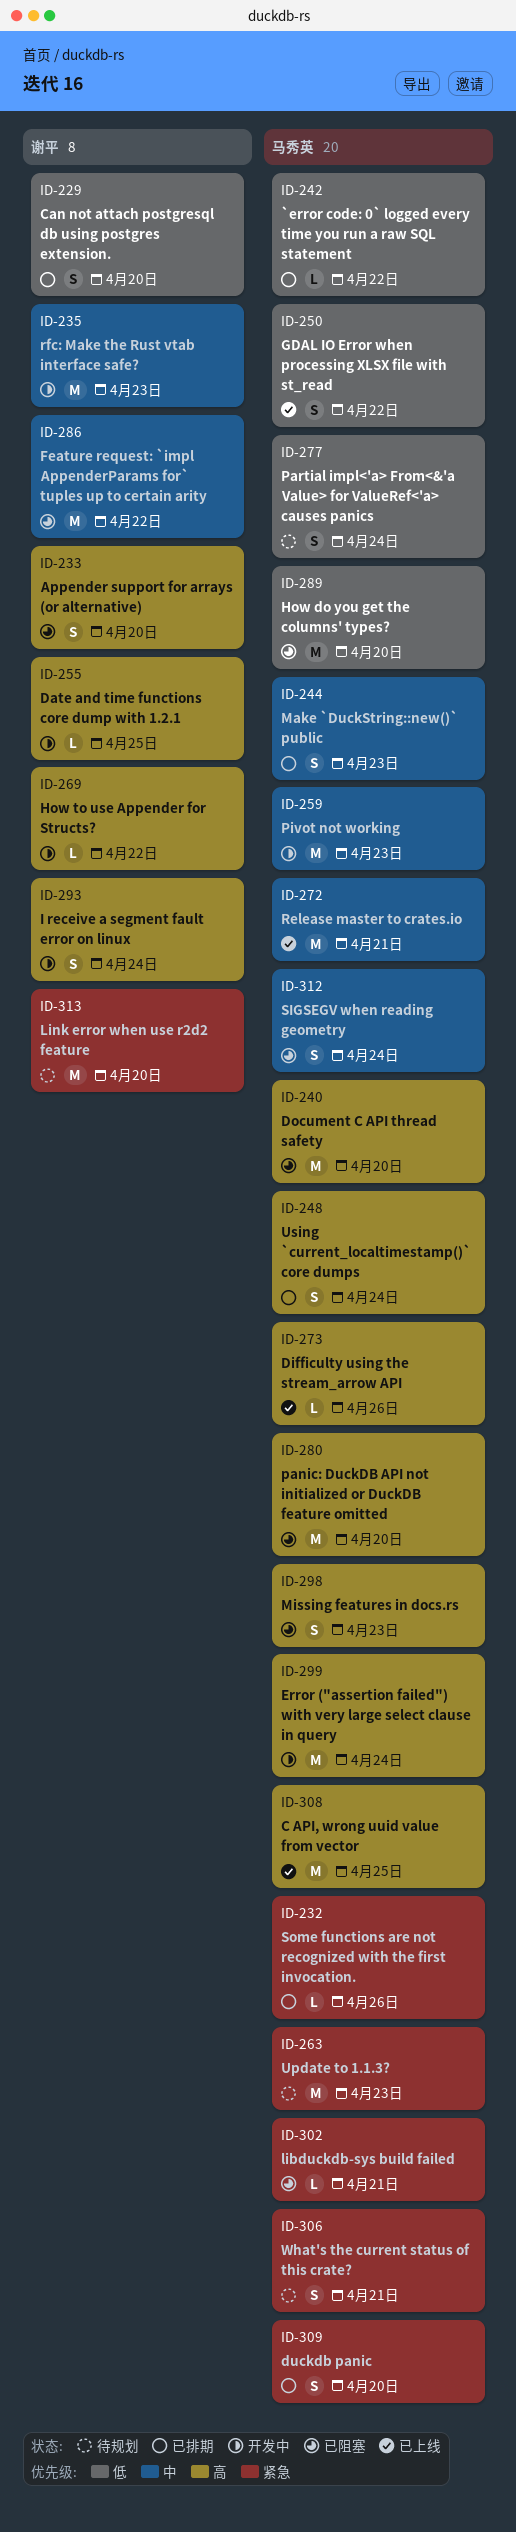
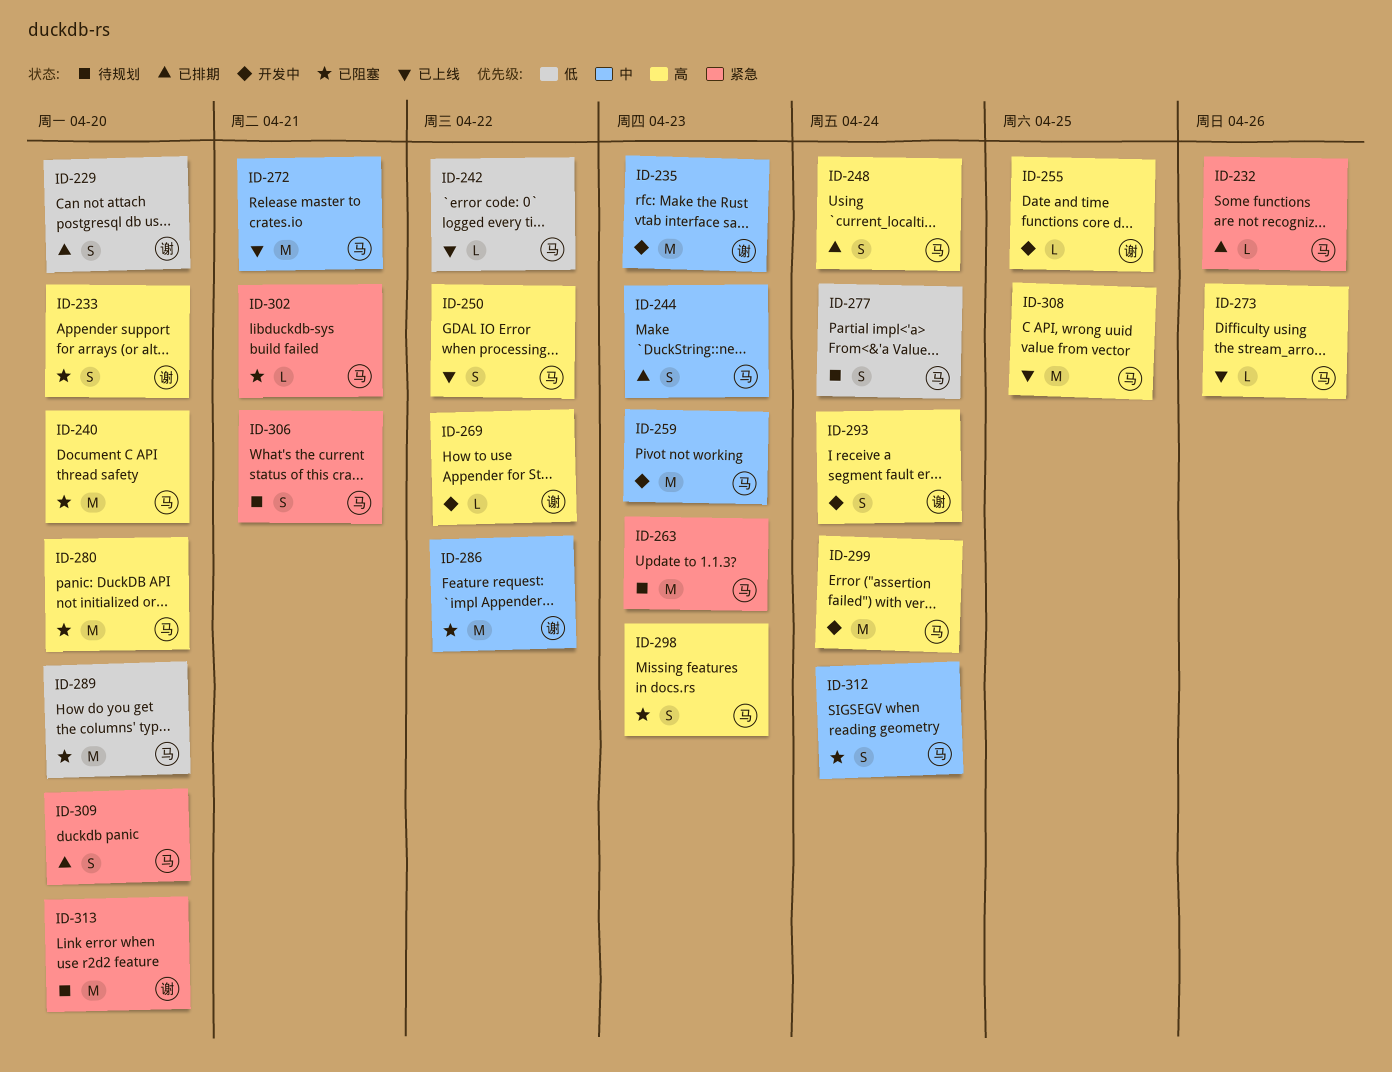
ID-242, status: 已排期 -> 已上线
ID-250, priority: 低 -> 高

